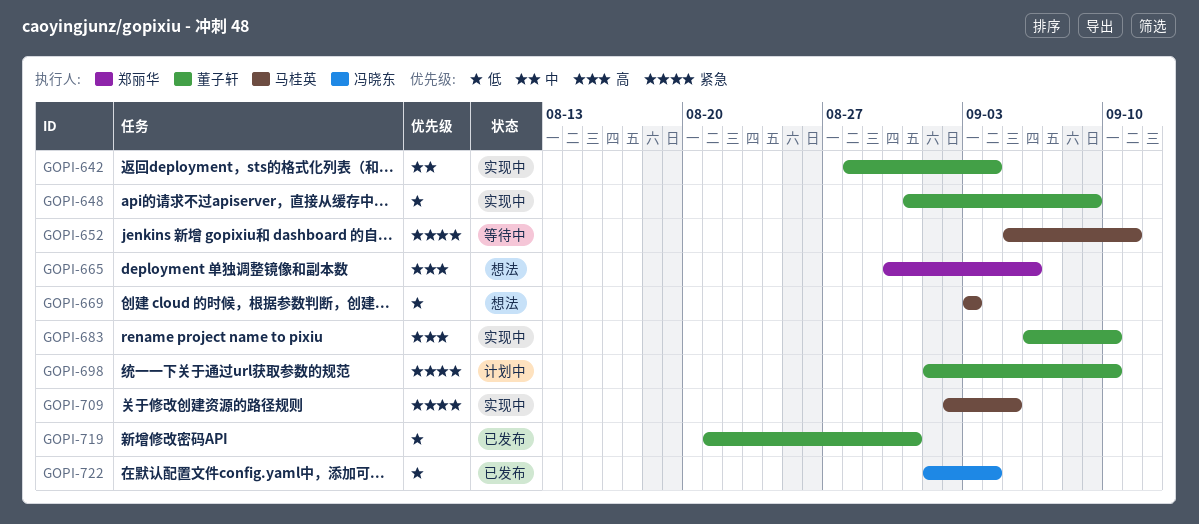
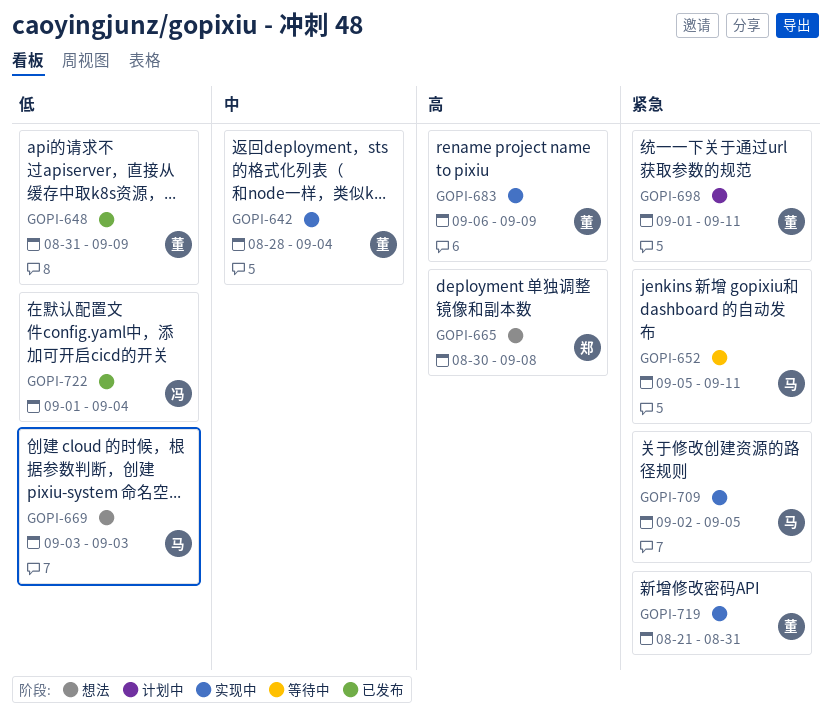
GOPI-648, status: 实现中 -> 已发布
GOPI-665, due: Sep 6 -> Sep 8
GOPI-683, due: Sep 10 -> Sep 9
GOPI-698, due: Sep 10 -> Sep 11
GOPI-719, status: 已发布 -> 实现中
GOPI-719, priority: 低 -> 紧急

